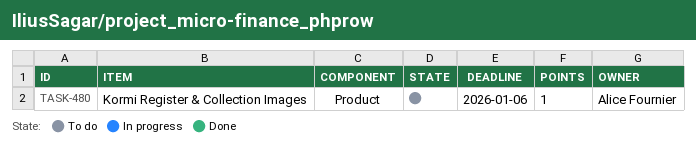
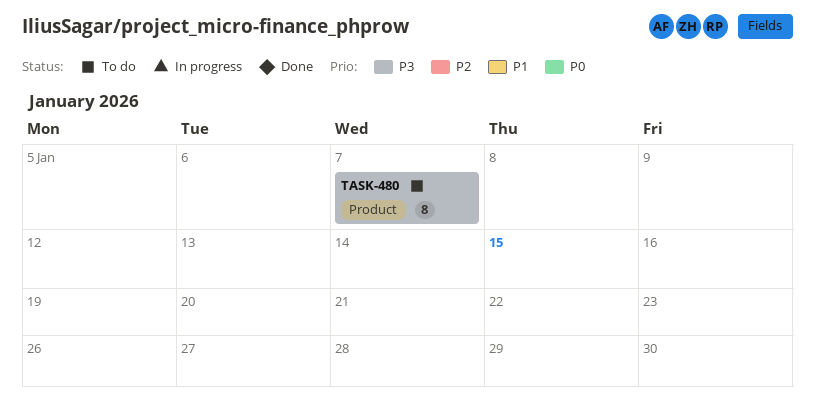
TASK-480, estimate: 1 -> 8
TASK-480, due: Jan 6 -> Jan 7

